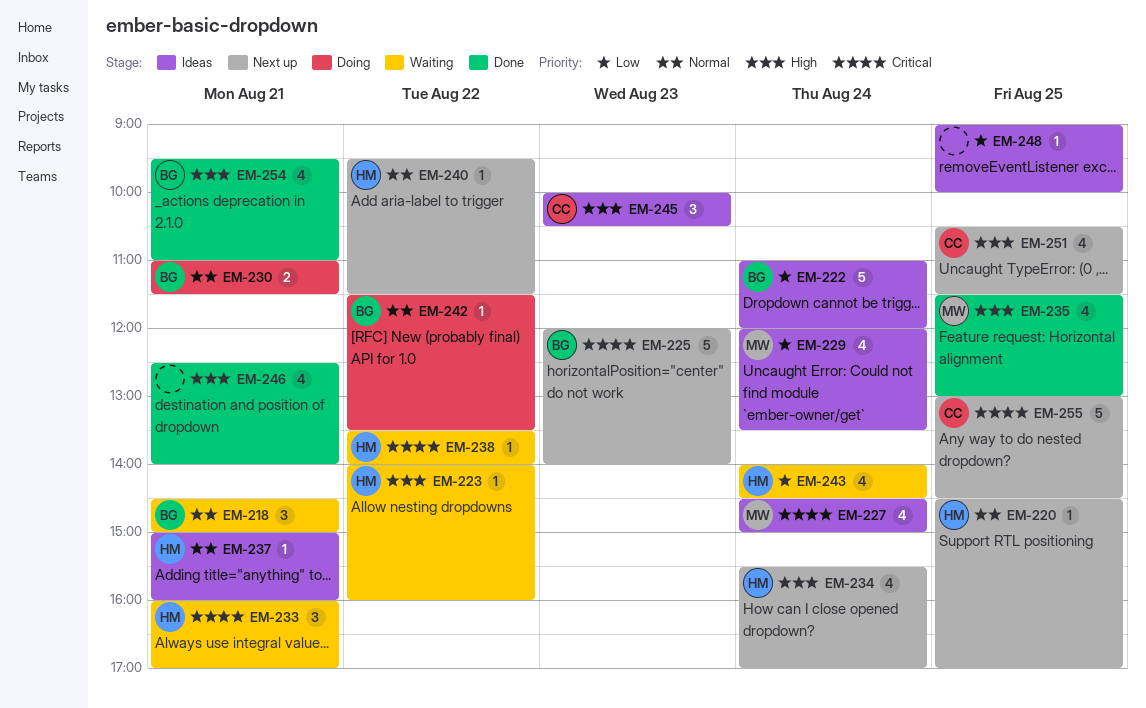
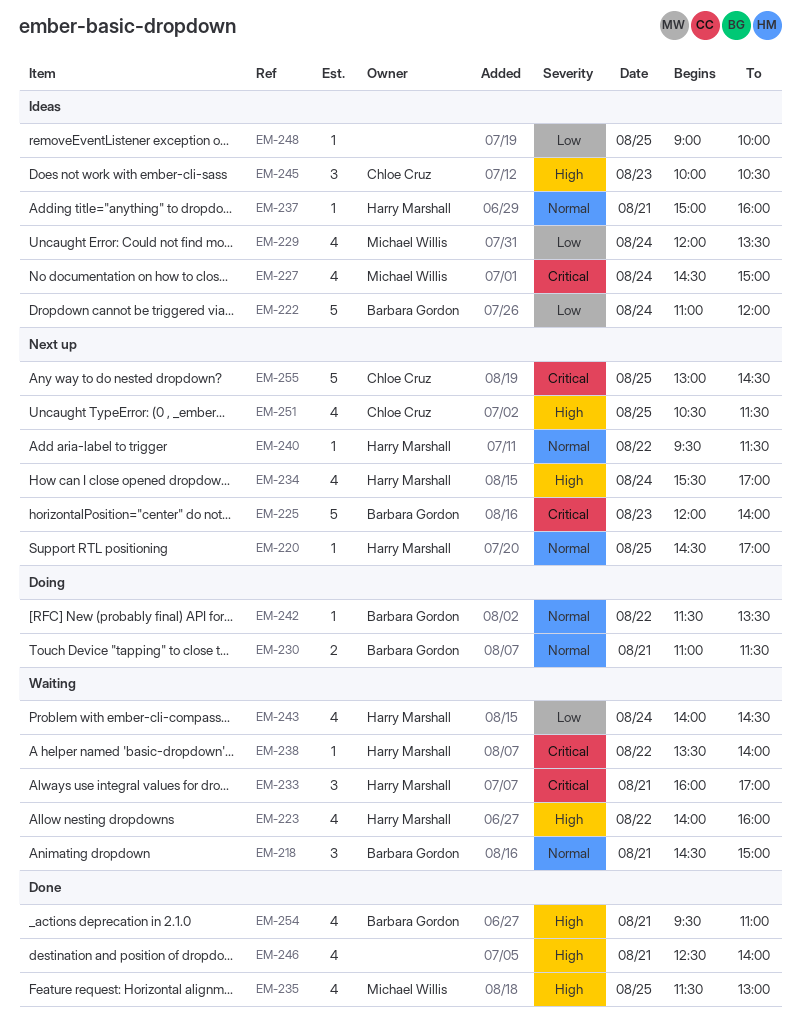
EM-223, estimate: 1 -> 4

